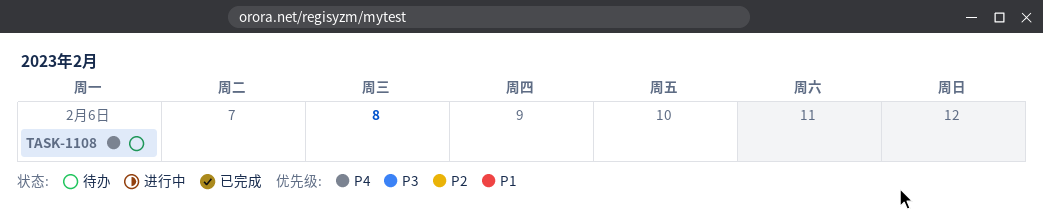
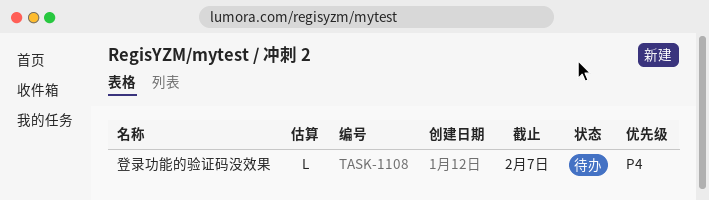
TASK-1108, due: Feb 6 -> Feb 7

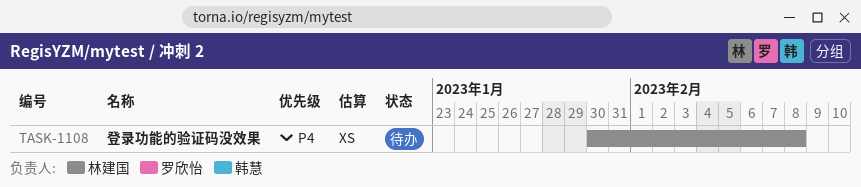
TASK-1108, estimate: L -> XS
TASK-1108, due: Feb 7 -> Feb 8

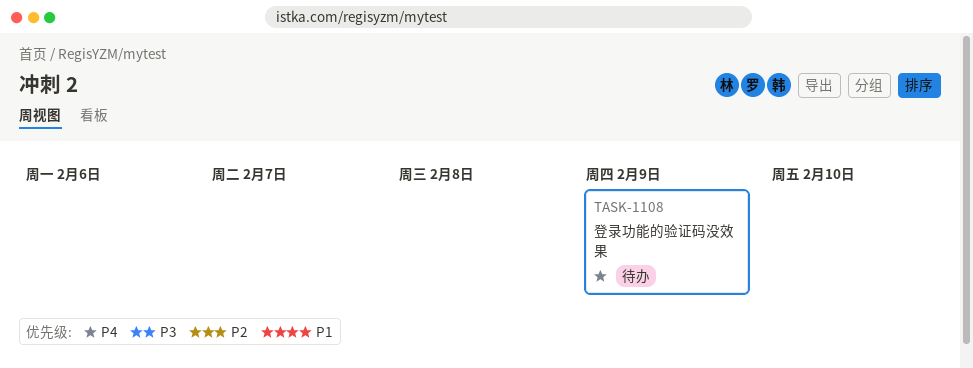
TASK-1108, due: Feb 8 -> Feb 9

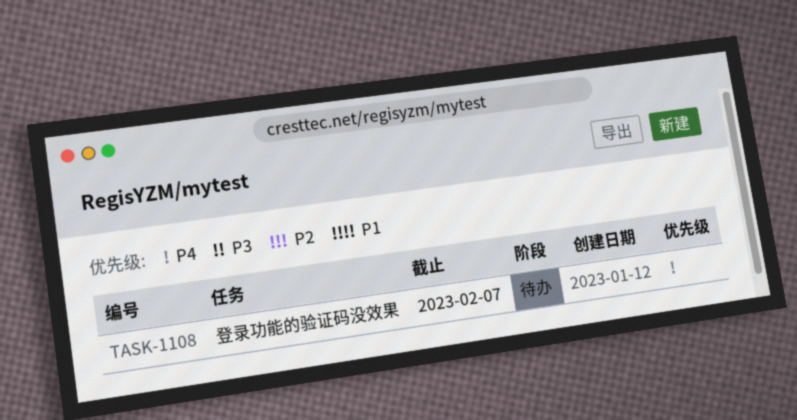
TASK-1108, due: Feb 9 -> Feb 7

